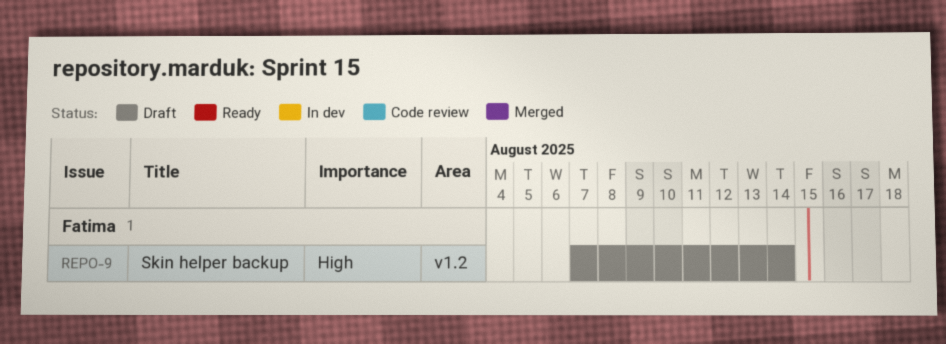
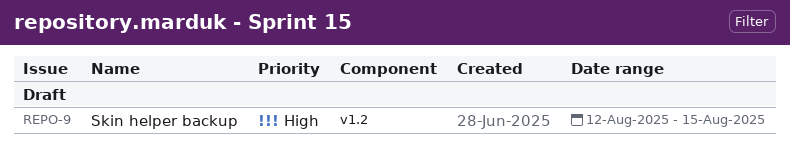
REPO-9, start: Aug 7 -> Aug 12
REPO-9, due: Aug 14 -> Aug 15

